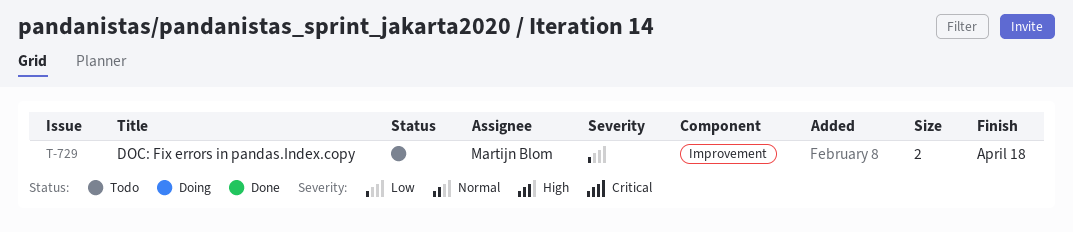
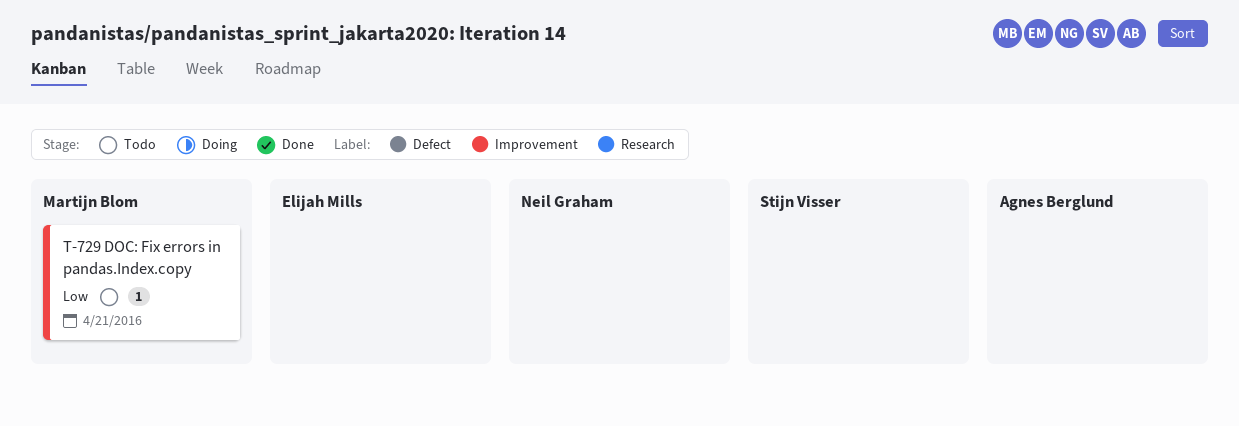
T-729, estimate: 2 -> 1
T-729, due: Apr 18 -> Apr 21

